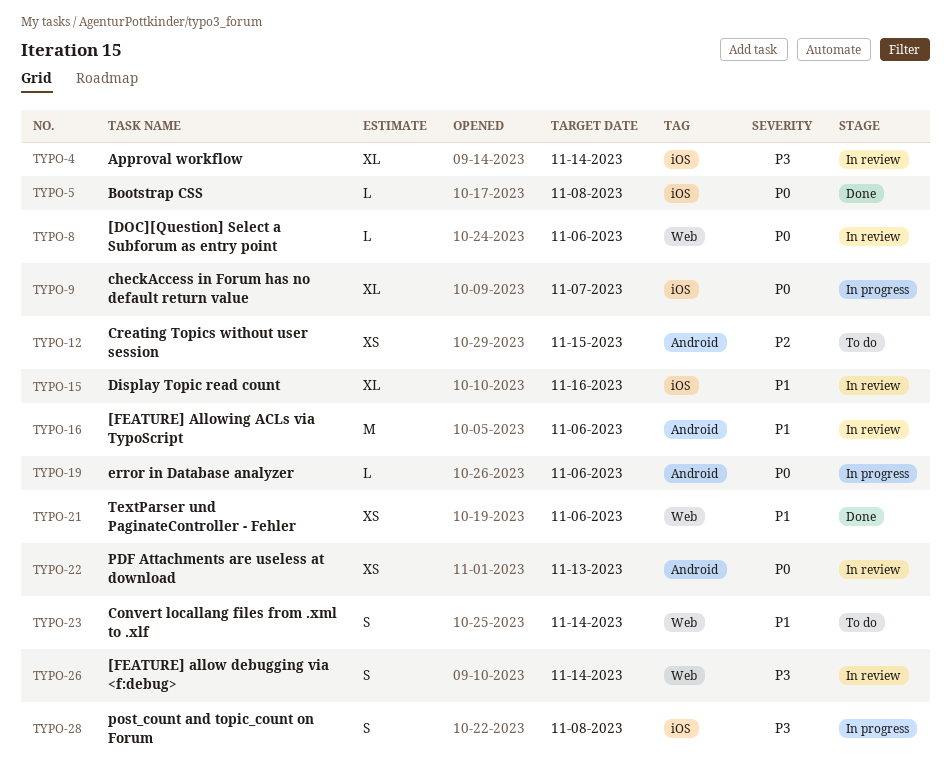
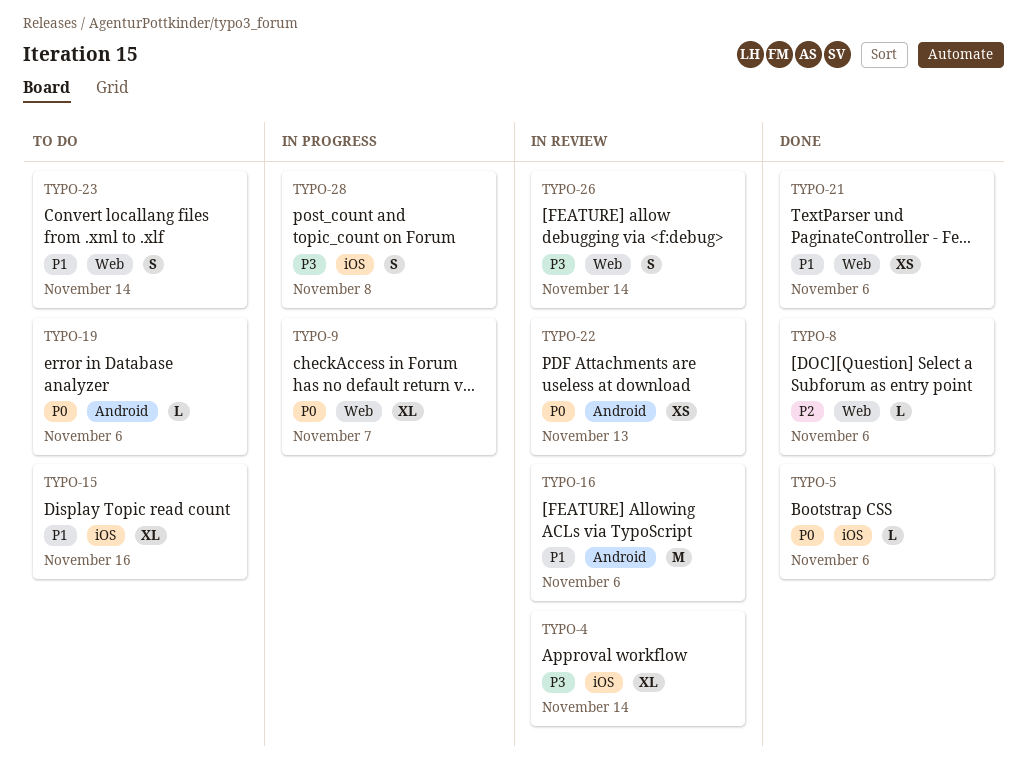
TYPO-5, due: Nov 8 -> Nov 6
TYPO-8, status: In review -> Done
TYPO-8, priority: P0 -> P2
TYPO-9, label: iOS -> Web
TYPO-12: present -> none
TYPO-15, status: In review -> To do
TYPO-19, status: In progress -> To do

